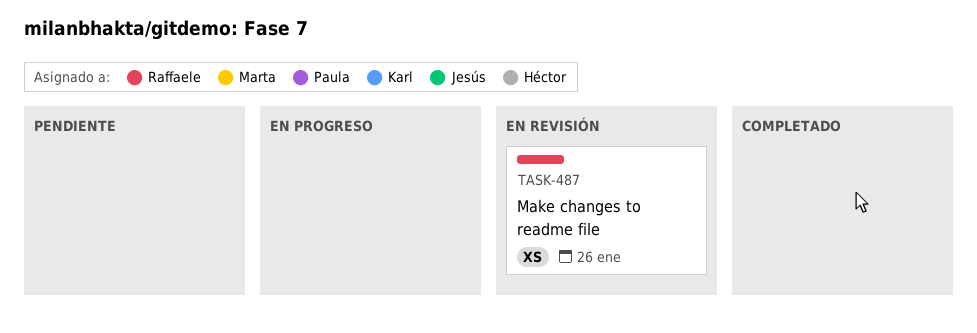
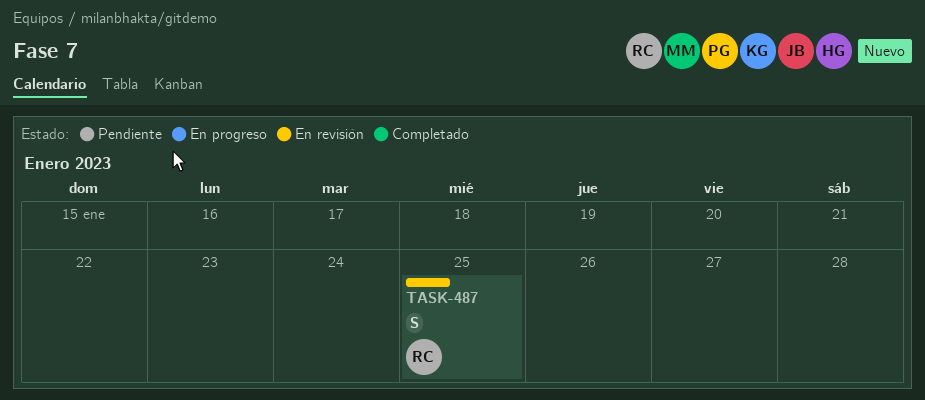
TASK-487, estimate: XS -> S
TASK-487, due: Jan 26 -> Jan 25

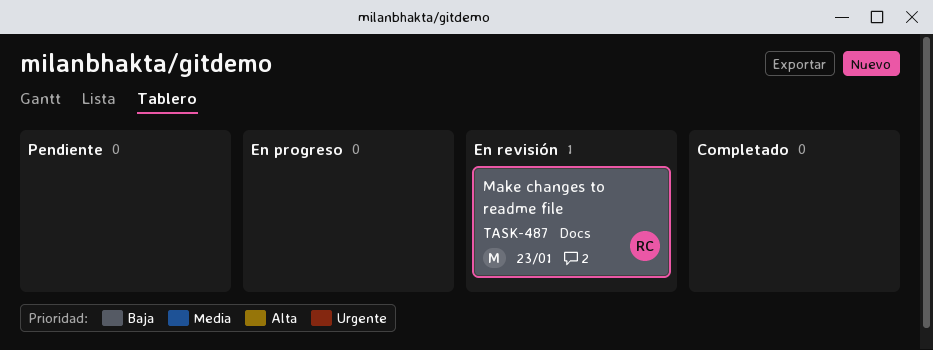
TASK-487, estimate: S -> M
TASK-487, due: Jan 25 -> Jan 23

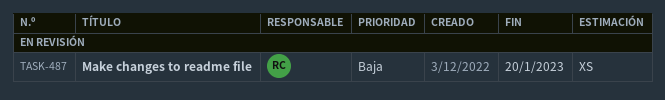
TASK-487, estimate: M -> XS
TASK-487, due: Jan 23 -> Jan 20

